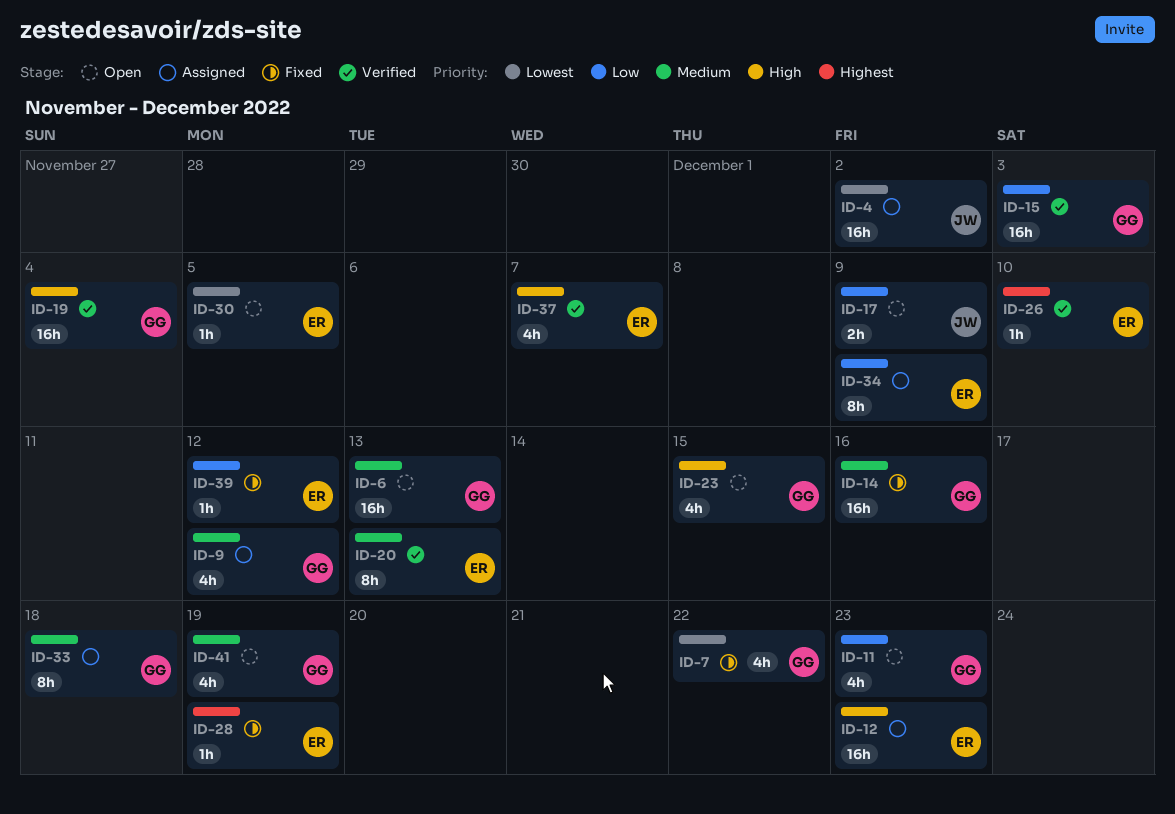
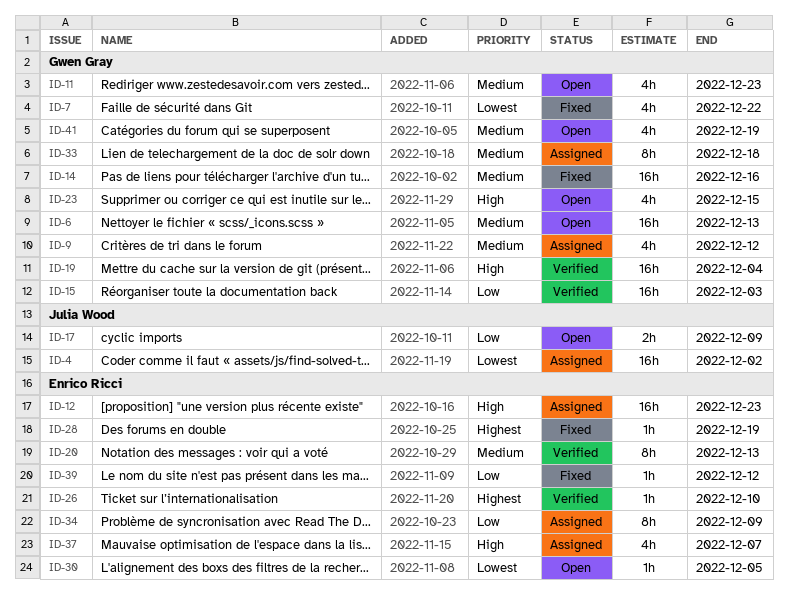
ID-11, priority: Low -> Medium
ID-37, status: Verified -> Assigned

